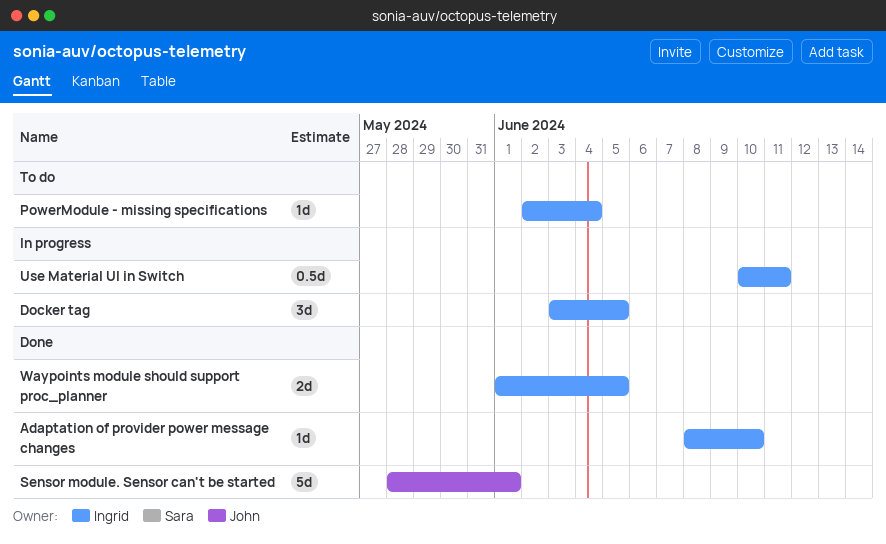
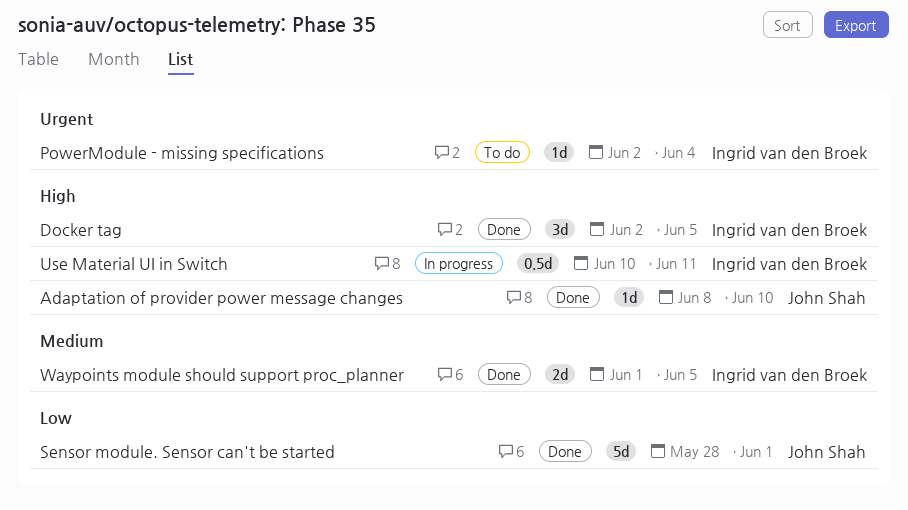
Adaptation of provider power message changes, owner: Ingrid van den Broek -> John Shah
Docker tag, status: In progress -> Done
Docker tag, start: Jun 3 -> Jun 2

